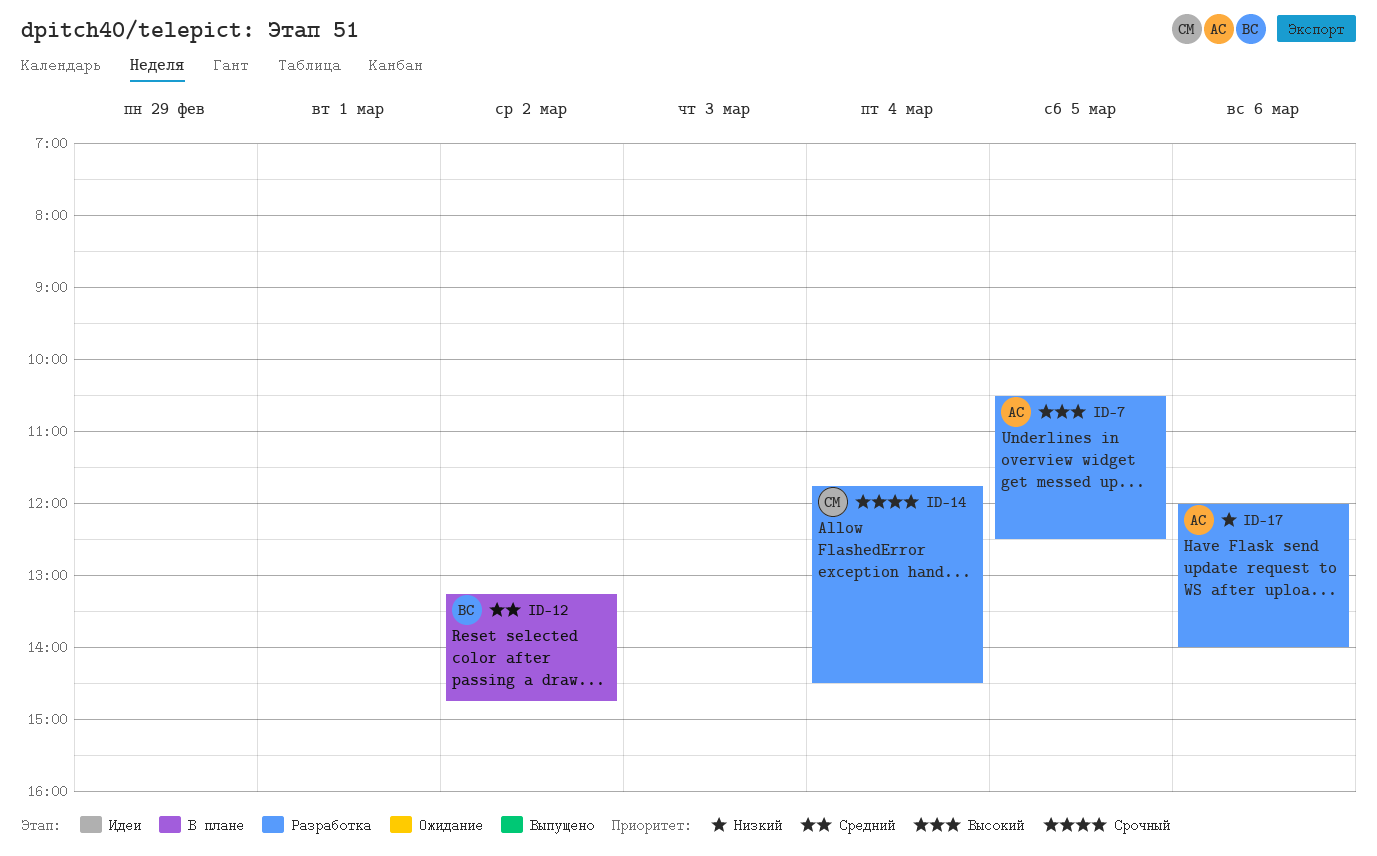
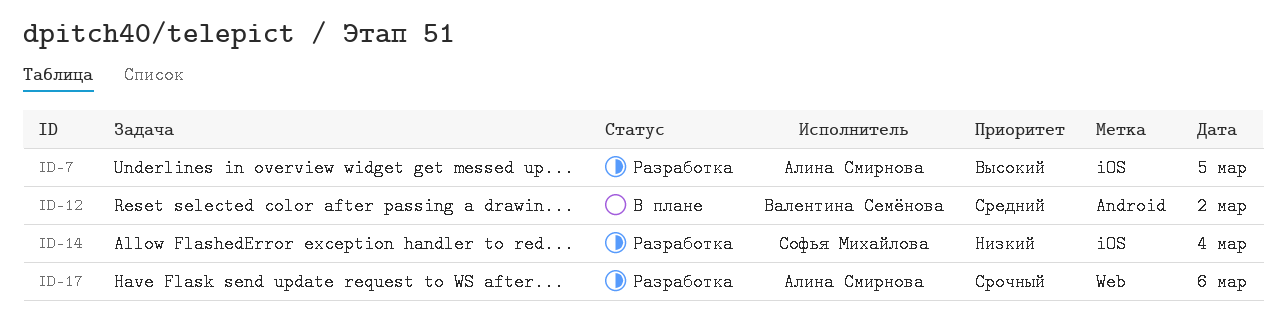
ID-14, priority: Срочный -> Низкий
ID-17, priority: Низкий -> Срочный

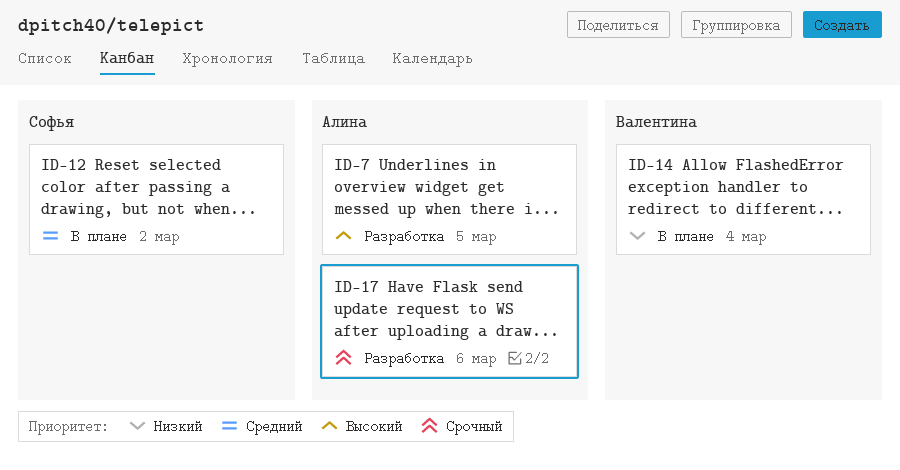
ID-12, owner: Валентина Семёнова -> Софья Михайлова
ID-14, status: Разработка -> В плане
ID-14, owner: Софья Михайлова -> Валентина Семёнова

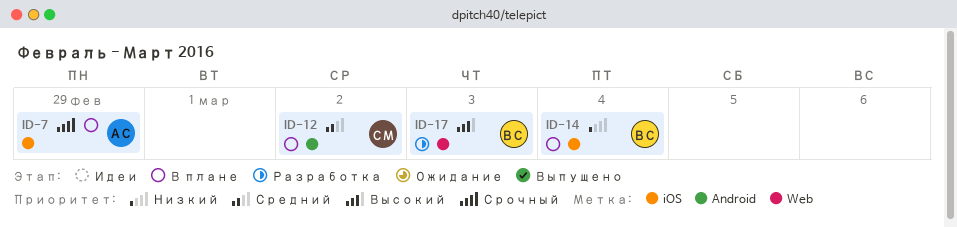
ID-7, status: Разработка -> В плане
ID-7, priority: Высокий -> Срочный
ID-7, day: Mar 5 -> Feb 29
ID-17, owner: Алина -> Валентина
ID-17, priority: Срочный -> Высокий
ID-17, day: Mar 6 -> Mar 3

